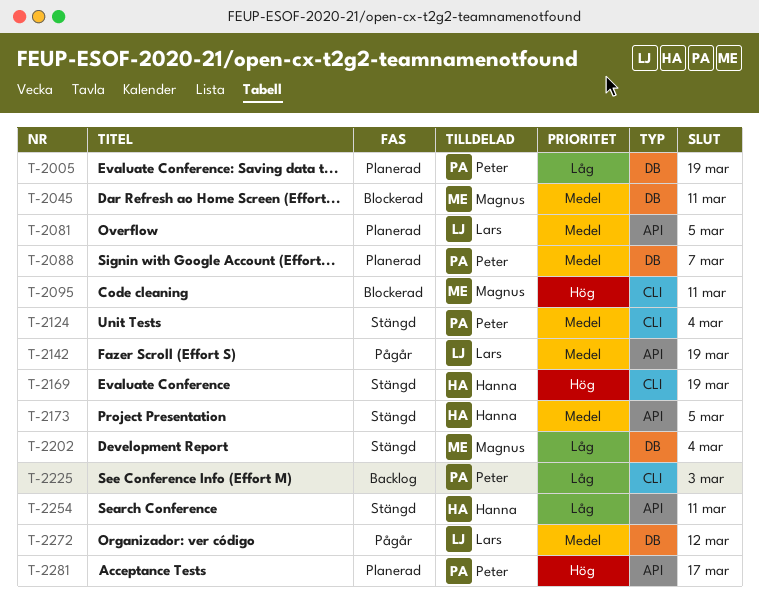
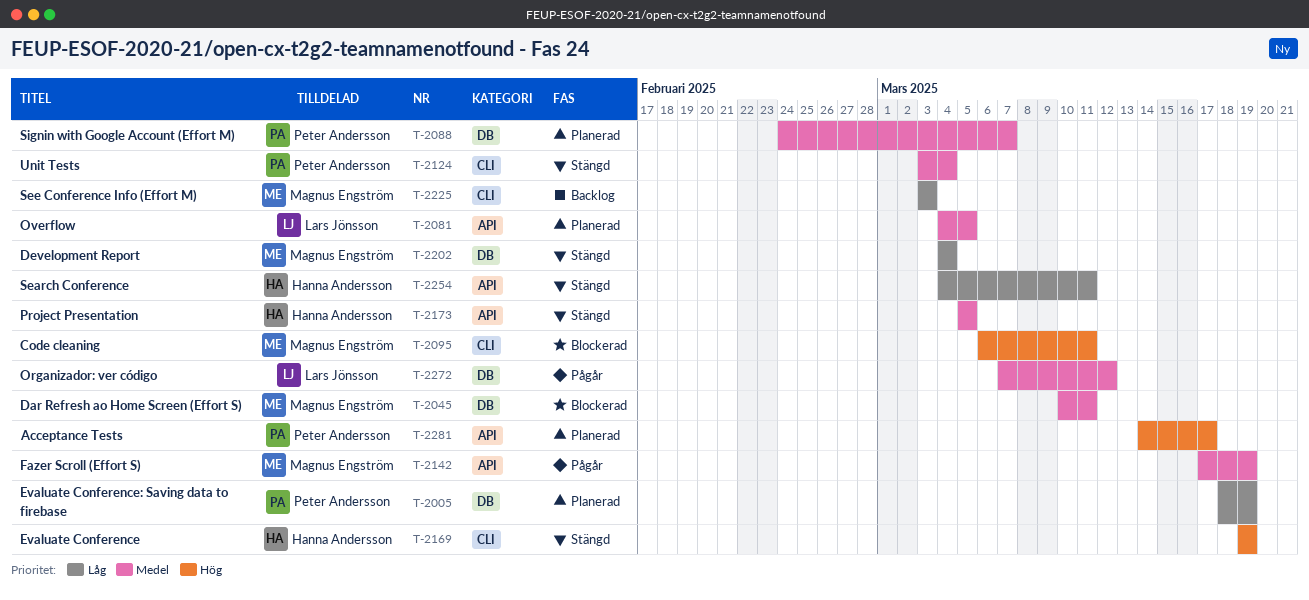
T-2142, owner: Lars Jönsson -> Magnus Engström
T-2225, owner: Peter Andersson -> Magnus Engström

